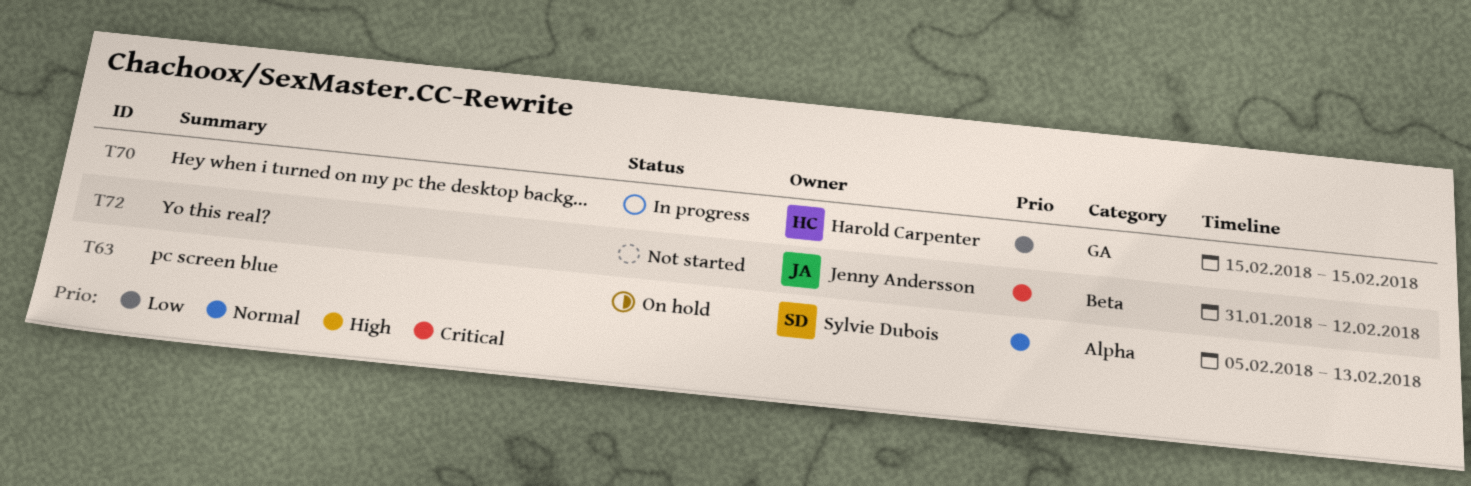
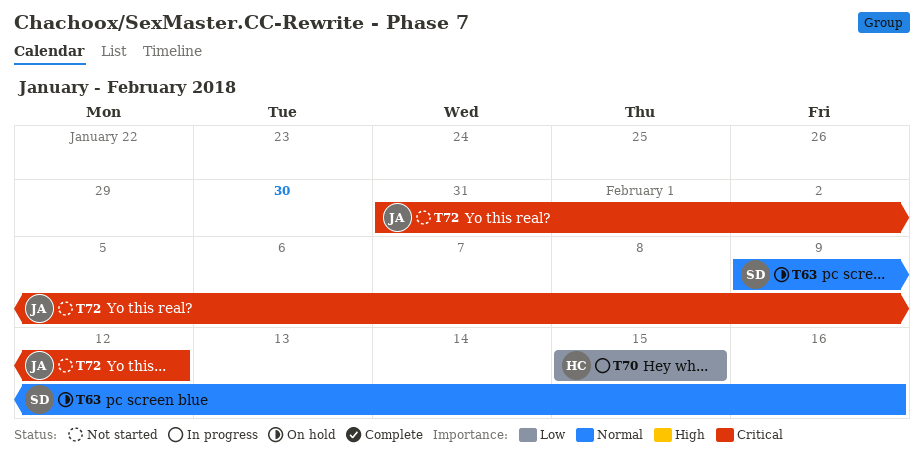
T63, start: Feb 5 -> Feb 9
T63, due: Feb 13 -> Feb 16

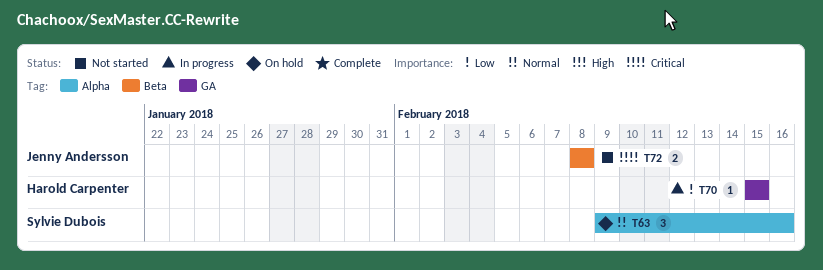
T72, start: Jan 31 -> Feb 8
T72, due: Feb 12 -> Feb 8

